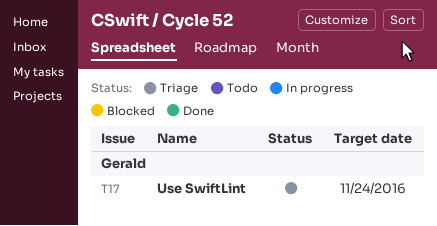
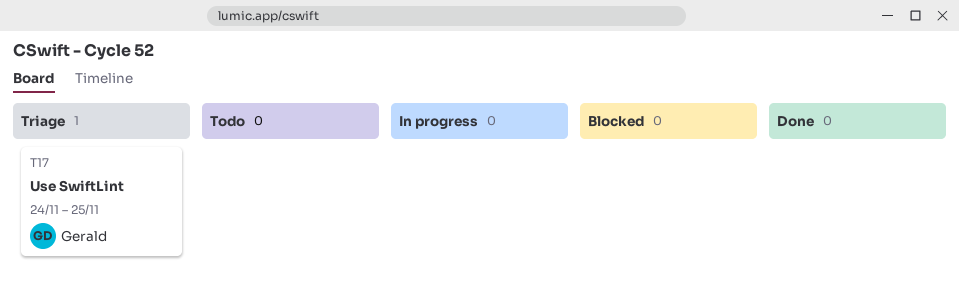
T17, due: Nov 24 -> Nov 25

